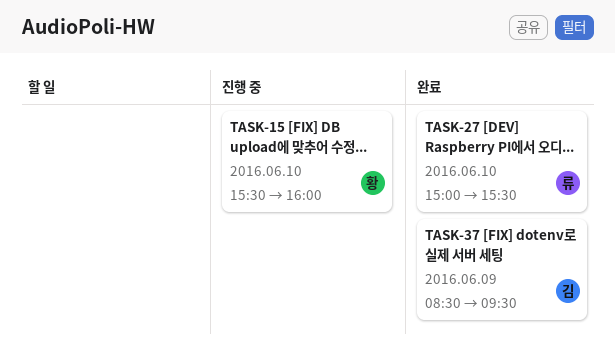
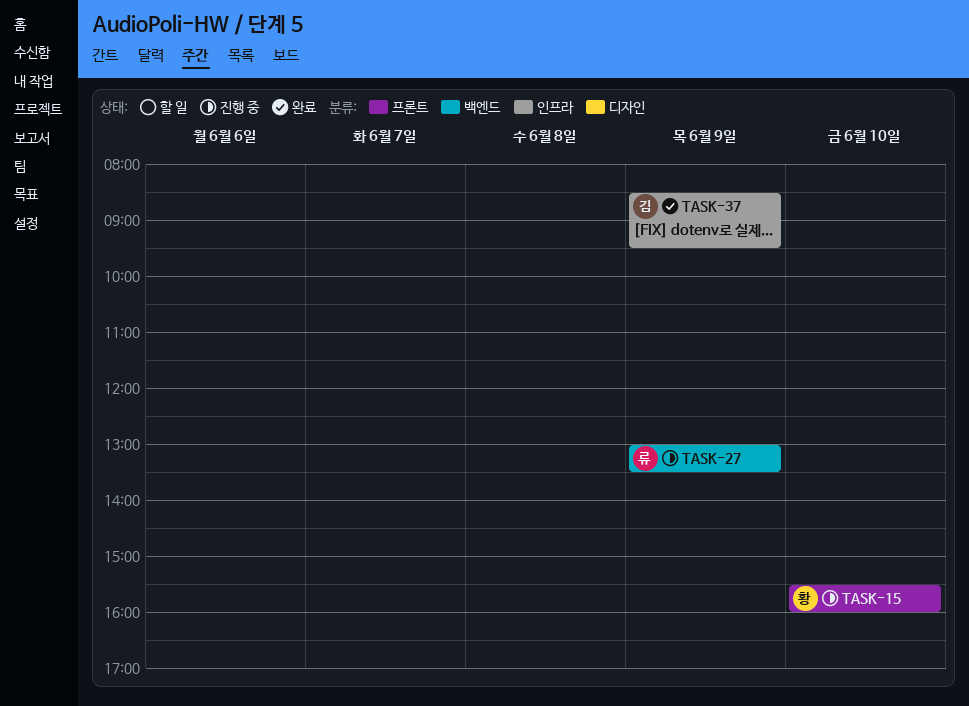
TASK-27, status: 완료 -> 진행 중
TASK-27, day: Jun 10 -> Jun 9
TASK-27, begins: 15:00 -> 13:00
TASK-27, ends: 15:30 -> 13:30

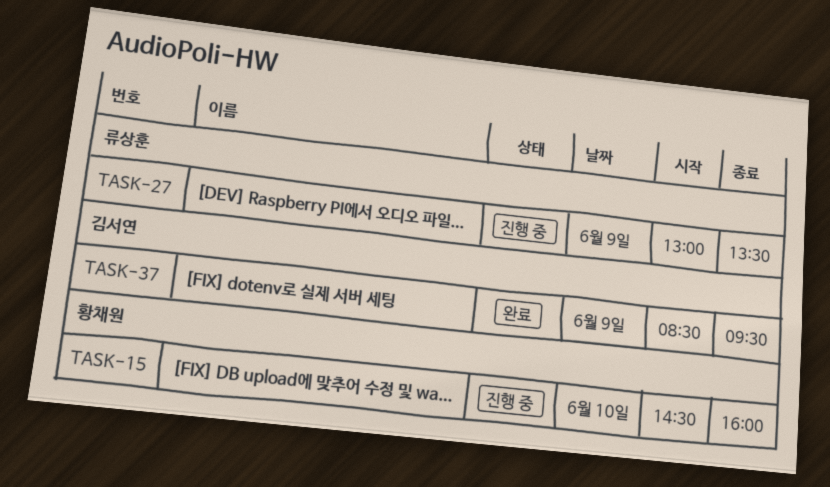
TASK-15, begins: 15:30 -> 14:30

